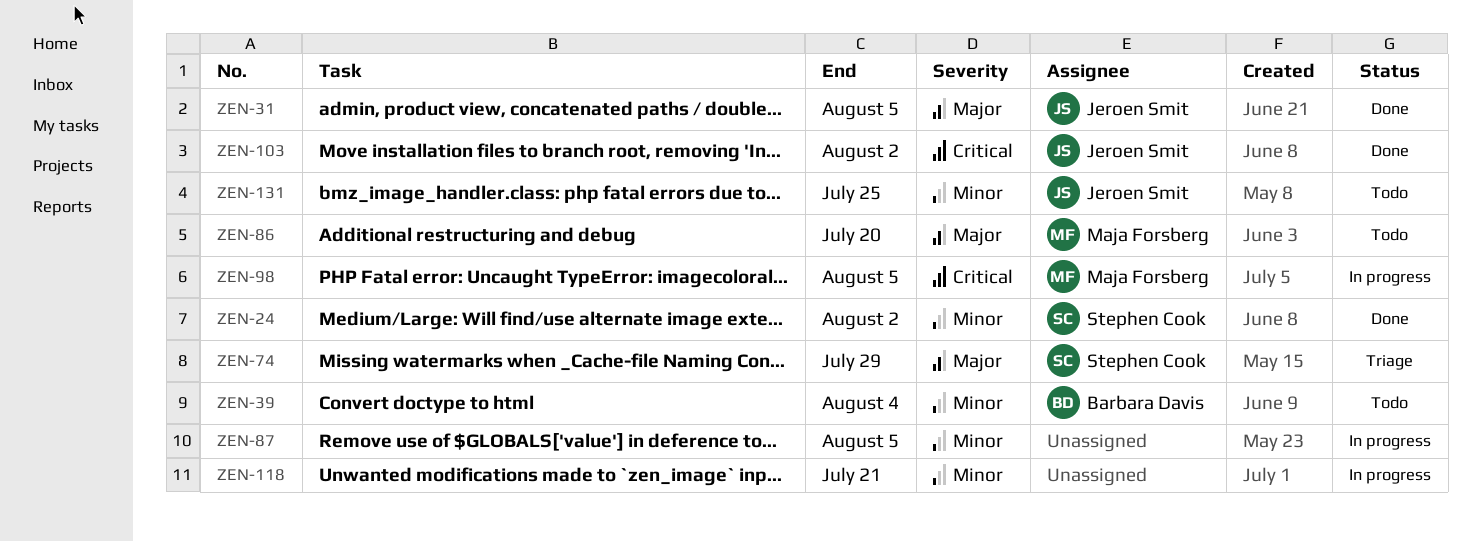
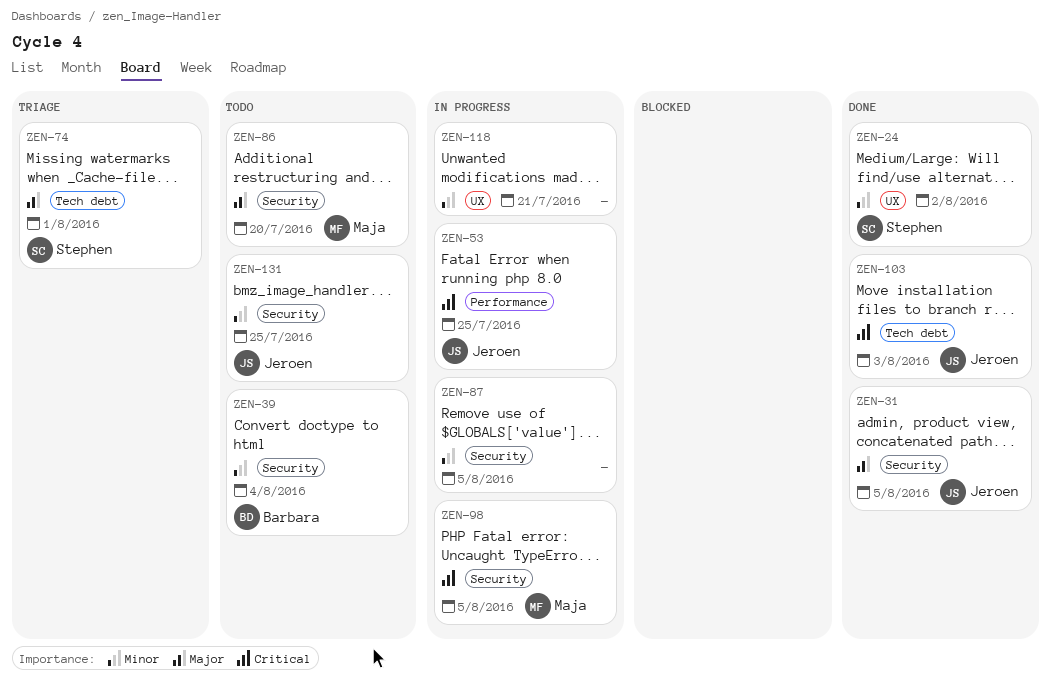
ZEN-53: none -> present
ZEN-74, due: Jul 29 -> Aug 1
ZEN-103, due: Aug 2 -> Aug 3

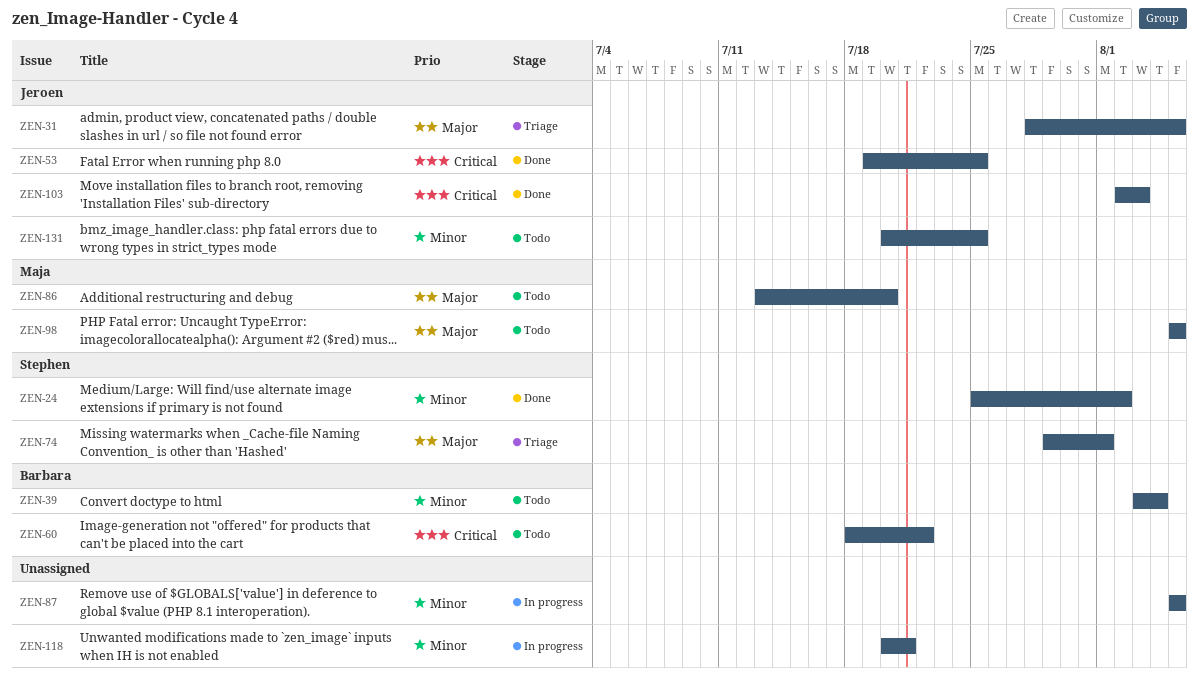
ZEN-31, status: Done -> Triage
ZEN-53, status: In progress -> Done
ZEN-60: none -> present
ZEN-98, status: In progress -> Todo
ZEN-98, priority: Critical -> Major

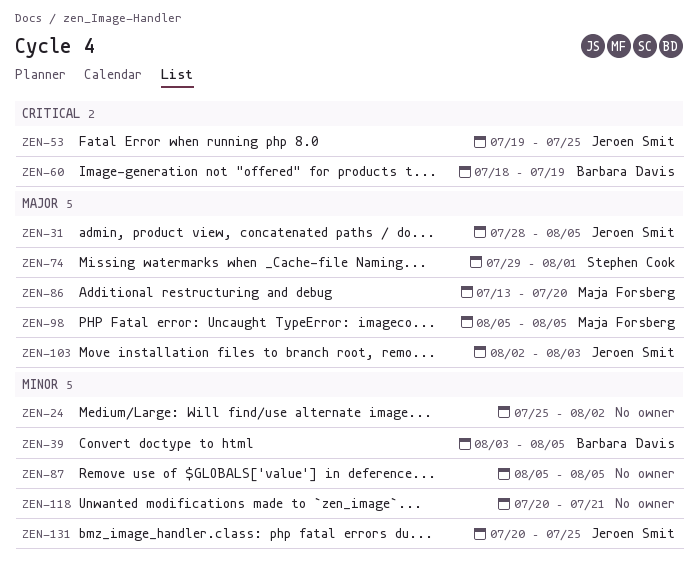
ZEN-24, owner: Stephen Cook -> none
ZEN-39, due: Aug 4 -> Aug 5
ZEN-60, due: Jul 22 -> Jul 19
ZEN-103, priority: Critical -> Major

